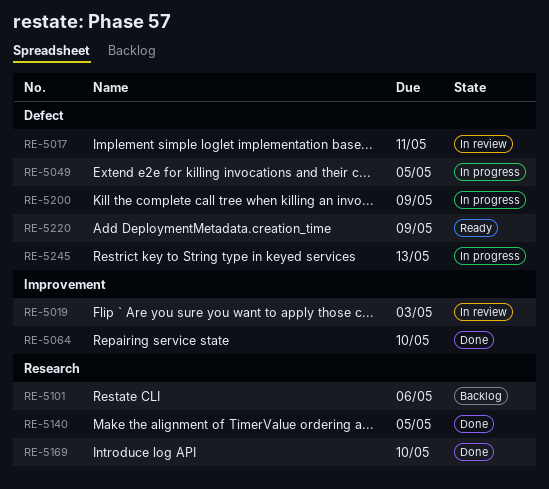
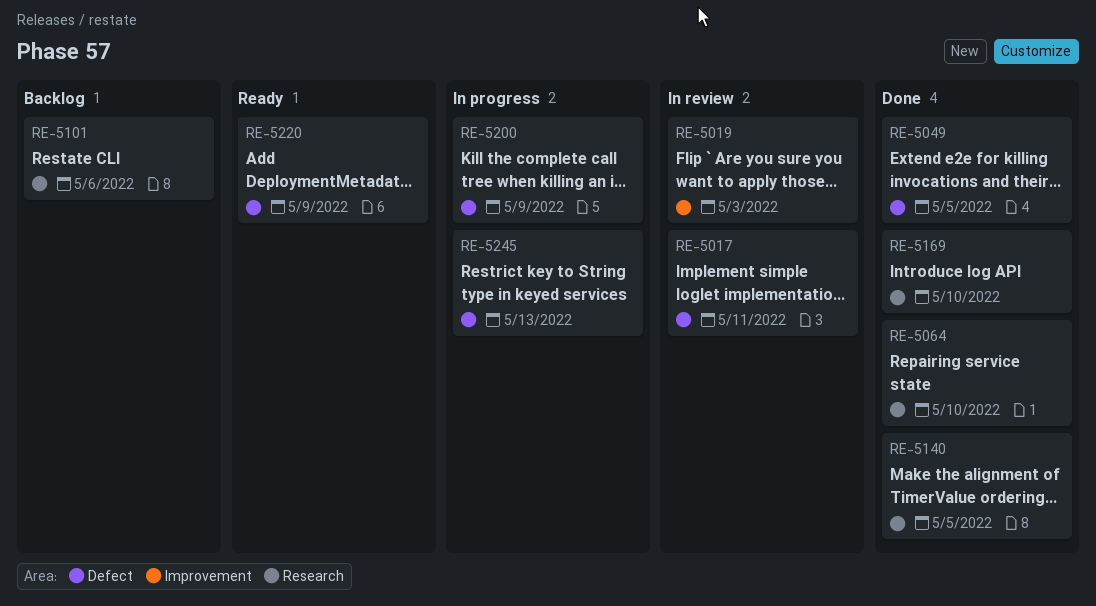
RE-5049, status: In progress -> Done
RE-5064, label: Improvement -> Research

